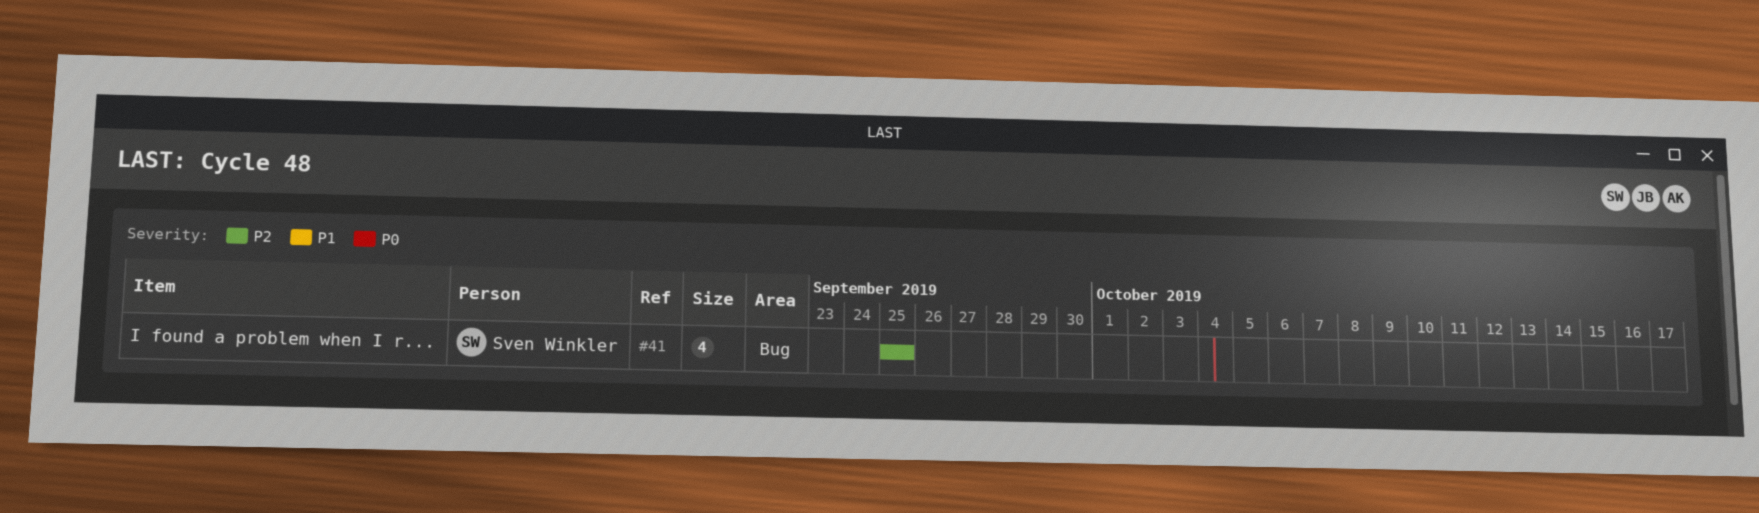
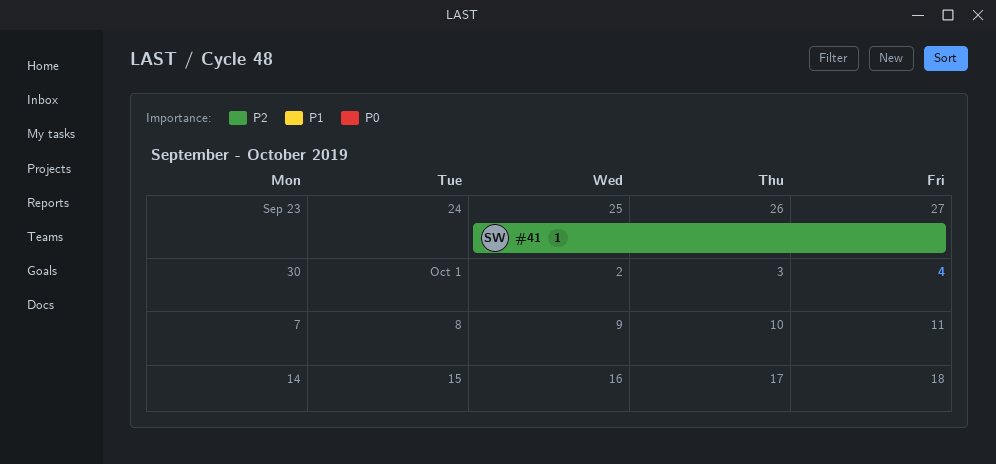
#41, estimate: 4 -> 1
#41, due: Sep 25 -> Sep 27

